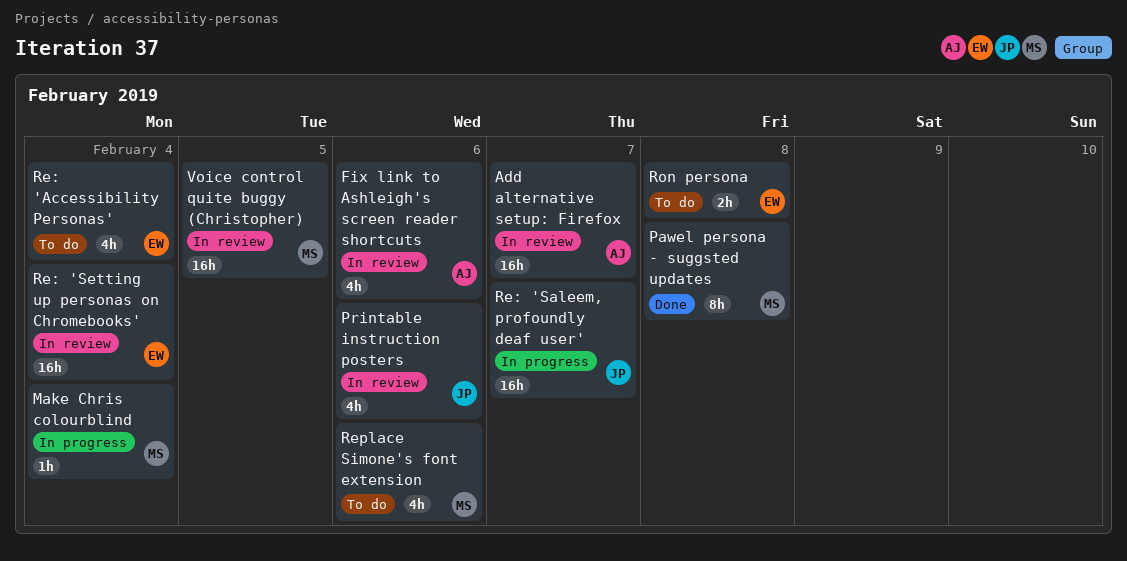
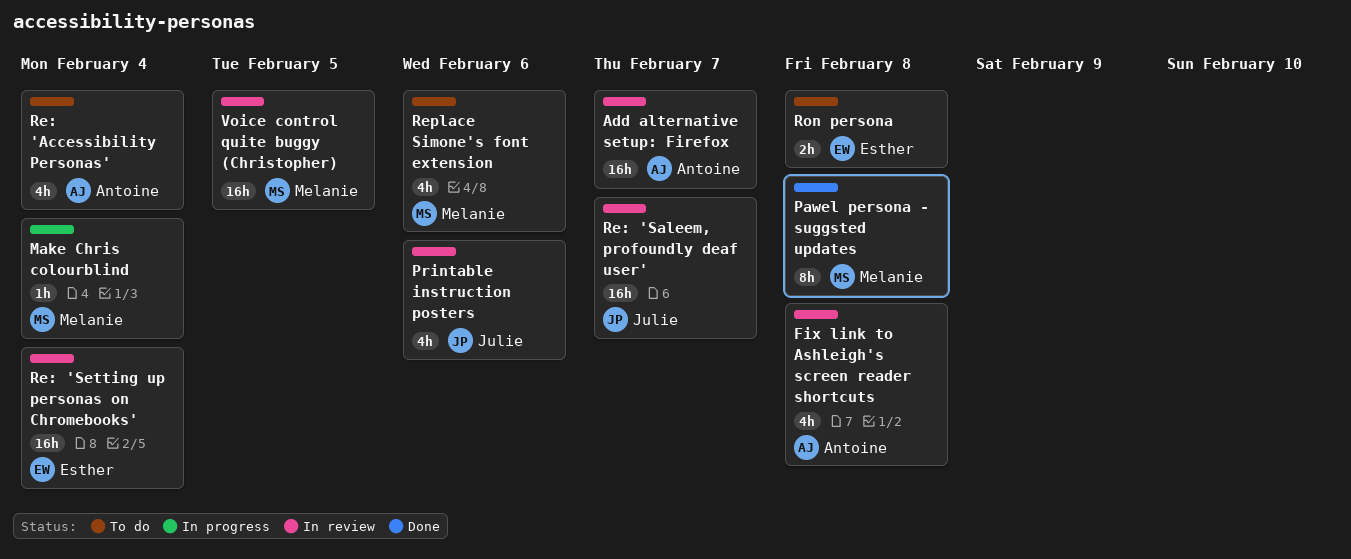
Fix link to Ashleigh's screen reader shortcuts, due: Feb 6 -> Feb 8
Re: 'Accessibility Personas', owner: Esther -> Antoine
Re: 'Saleem, profoundly deaf user', status: In progress -> In review

